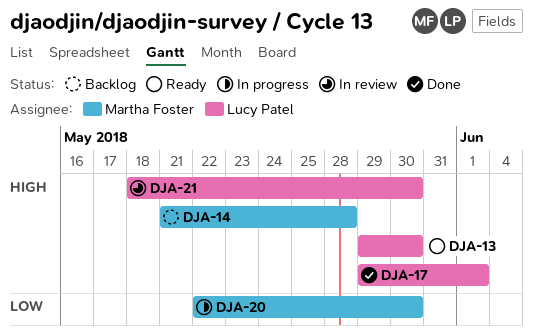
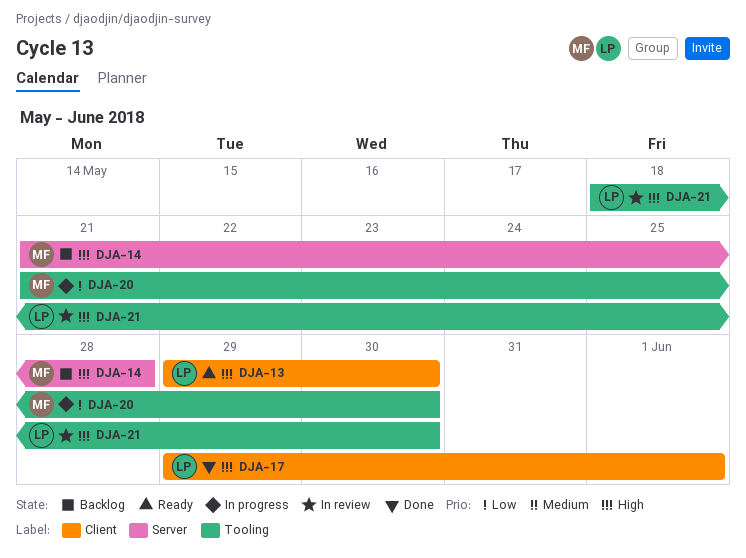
DJA-20, start: May 22 -> May 21

